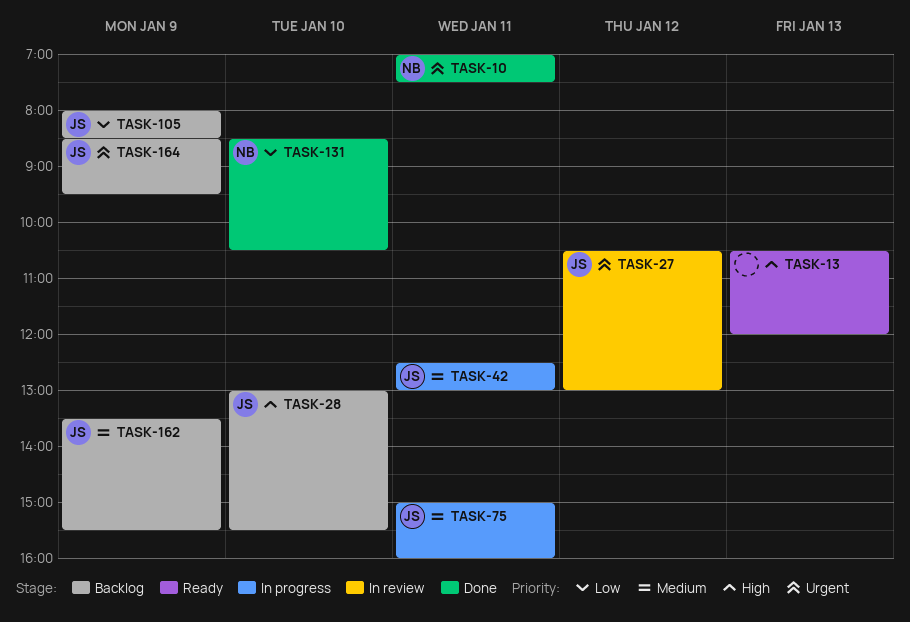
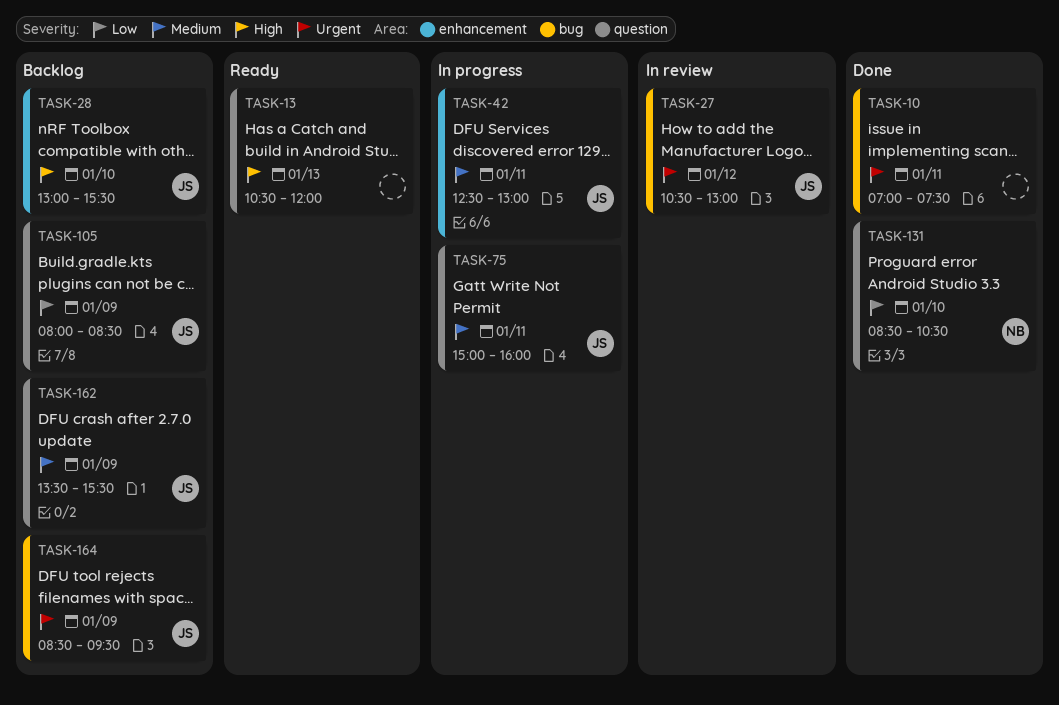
TASK-10, owner: NB -> none

